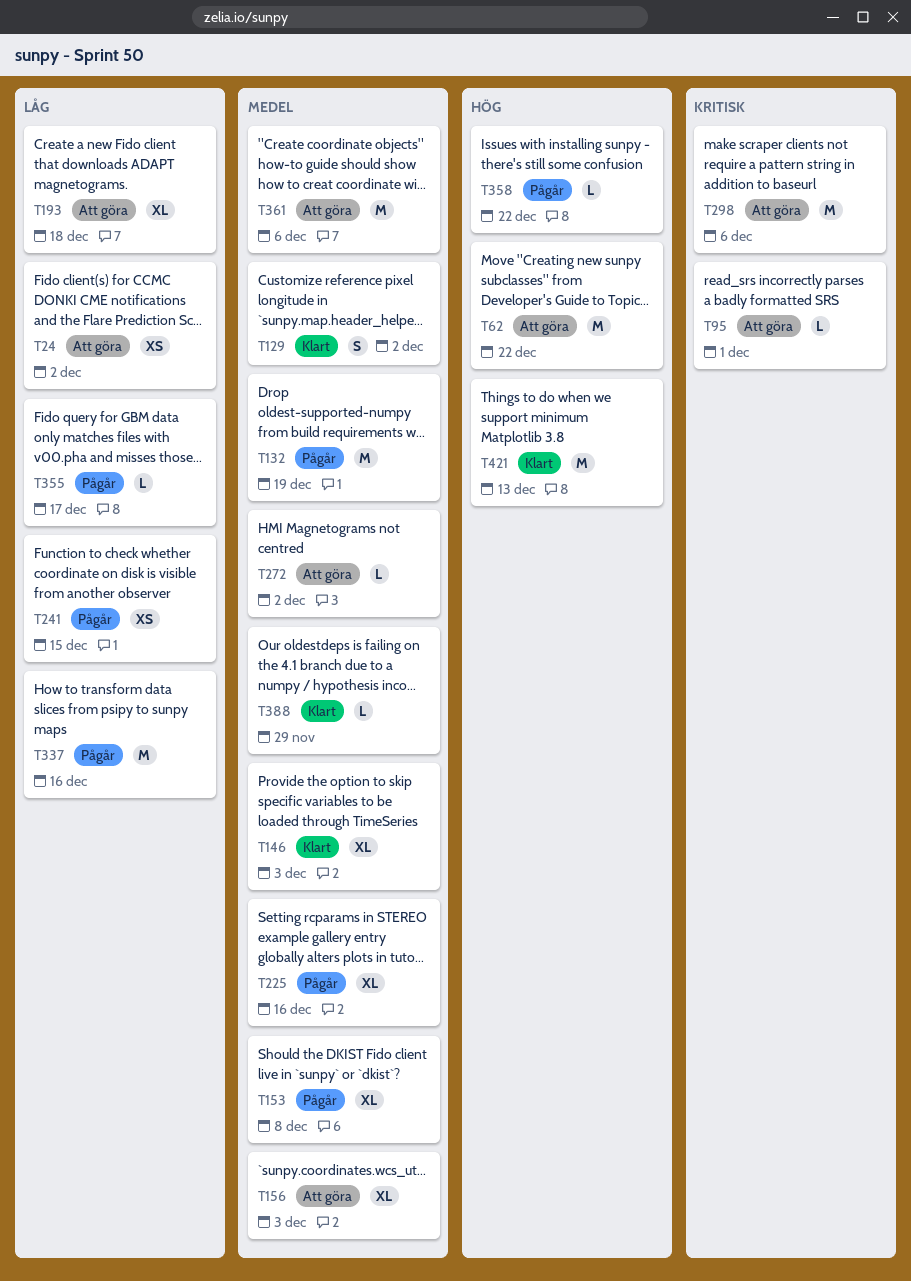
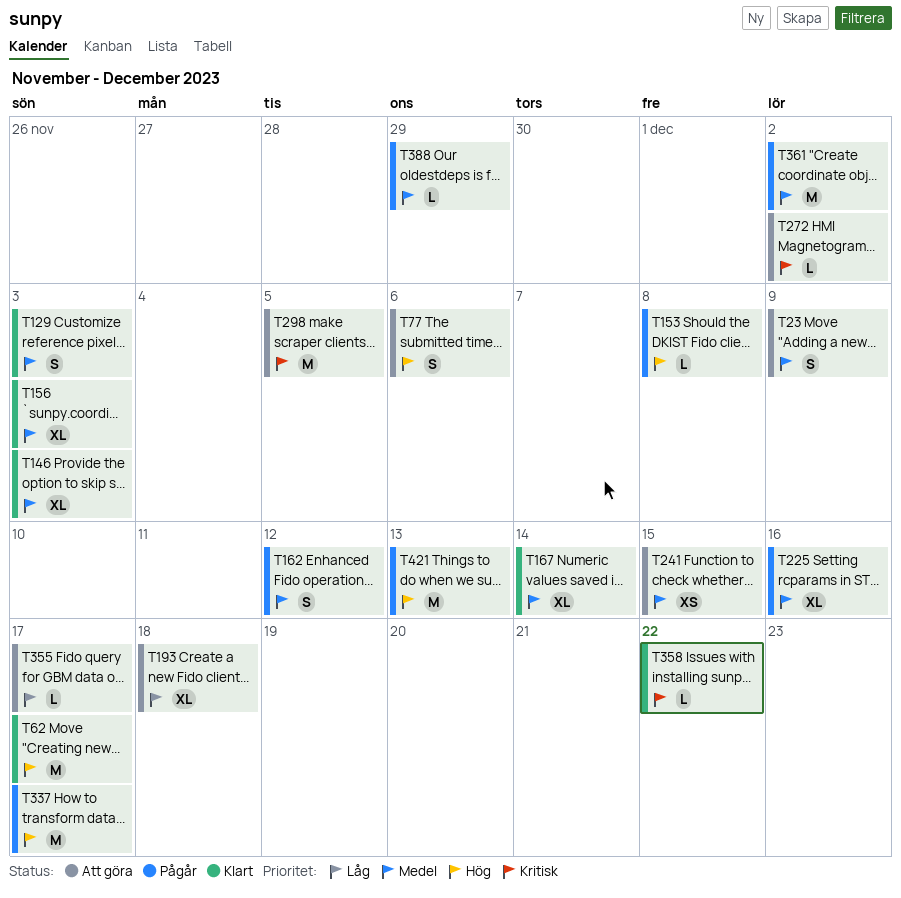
T23: none -> present
T24: present -> none
T62, status: Att göra -> Klart
T62, due: Dec 22 -> Dec 17
T77: none -> present
T95: present -> none
T129, due: Dec 2 -> Dec 3
T132: present -> none
T153, priority: Medel -> Hög
T153, estimate: XL -> L
T156, status: Att göra -> Klart
T162: none -> present
T167: none -> present
T241, status: Pågår -> Att göra
T241, priority: Låg -> Medel
T272, priority: Medel -> Kritisk
T298, due: Dec 6 -> Dec 5
T337, priority: Låg -> Hög
T337, due: Dec 16 -> Dec 17
T355, status: Pågår -> Att göra
T358, status: Pågår -> Klart
T358, priority: Hög -> Kritisk
T361, status: Att göra -> Pågår
T361, due: Dec 6 -> Dec 2
T388, status: Klart -> Pågår
T421, status: Klart -> Pågår

